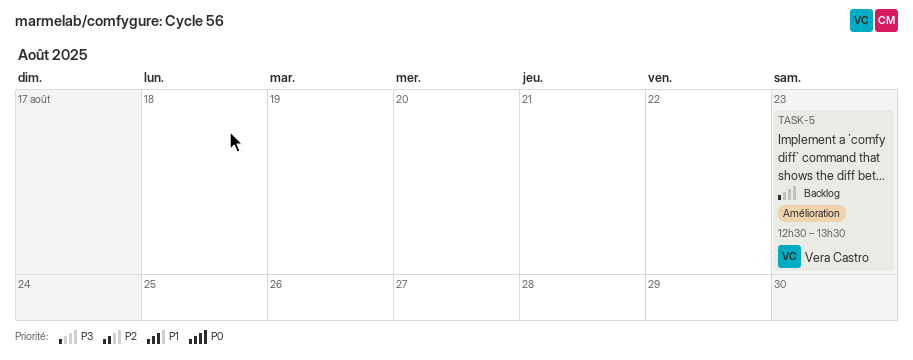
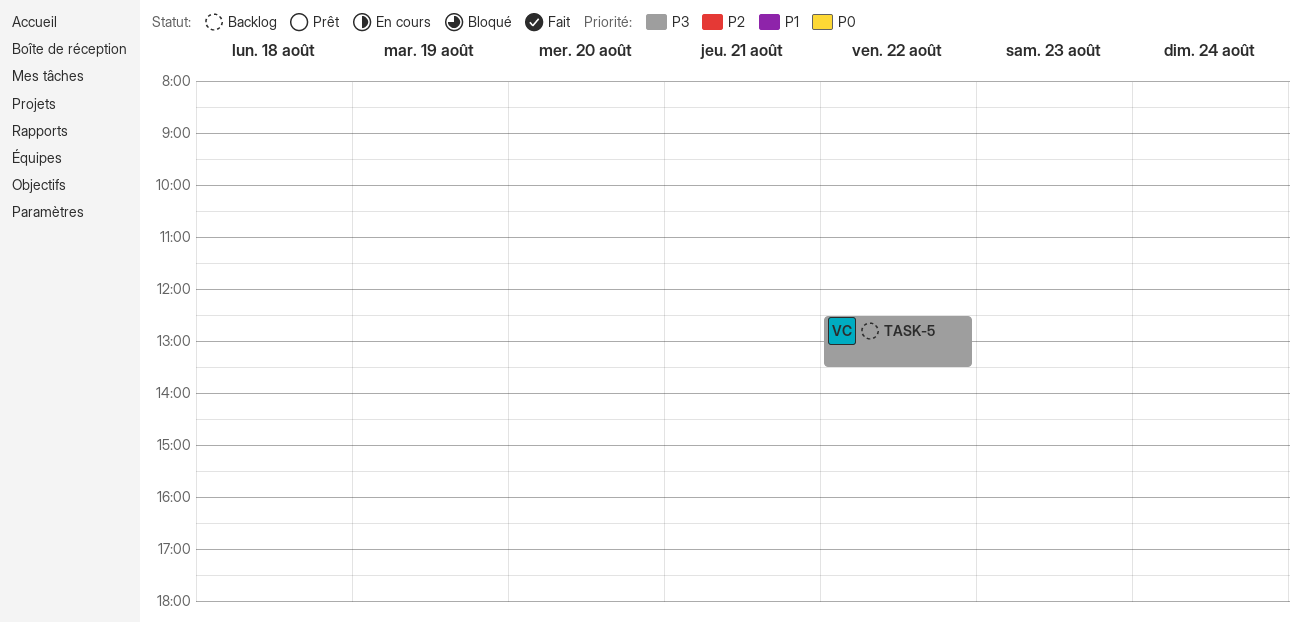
TASK-5, day: Aug 23 -> Aug 22

